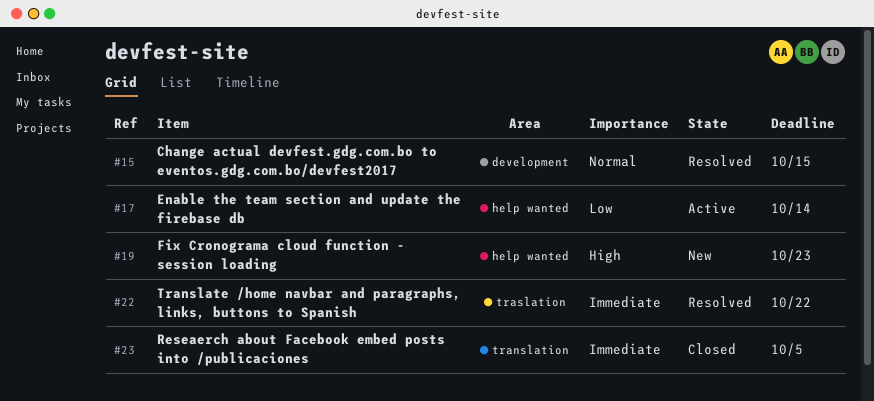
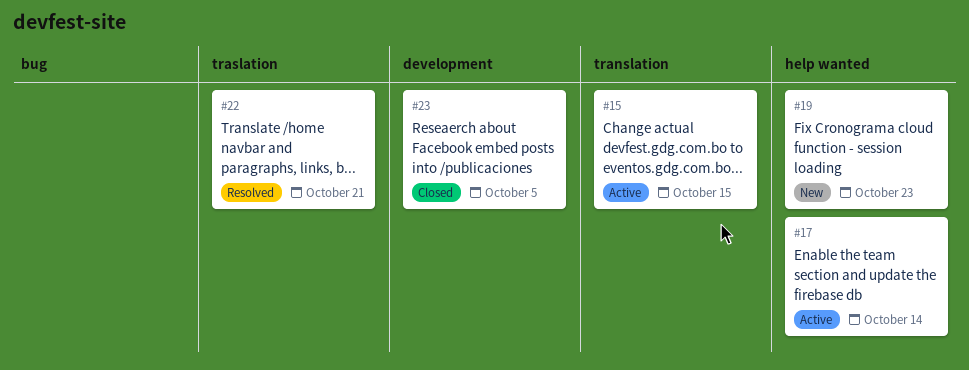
#15, status: Resolved -> Active
#15, label: development -> translation
#22, due: Oct 22 -> Oct 21
#23, label: translation -> development

